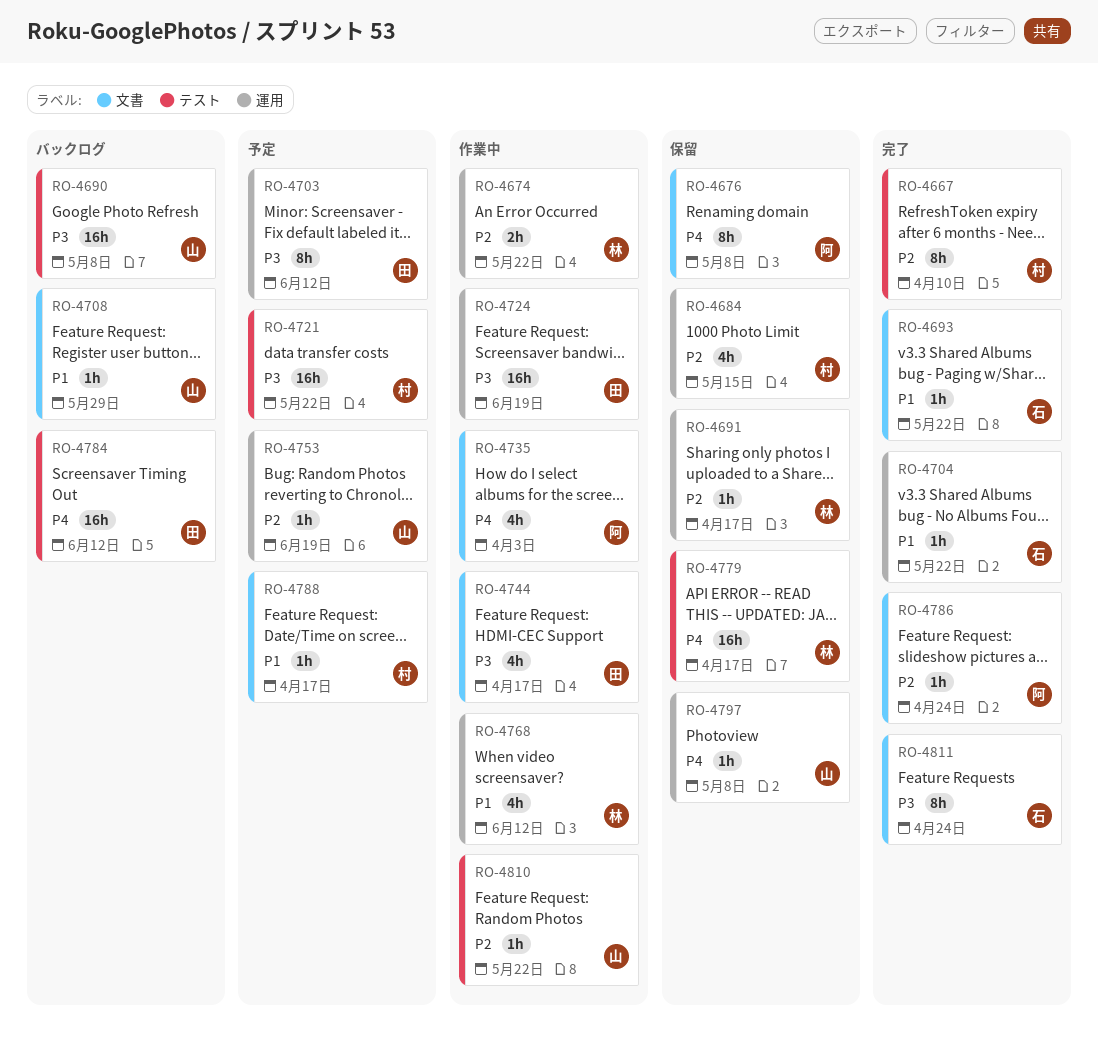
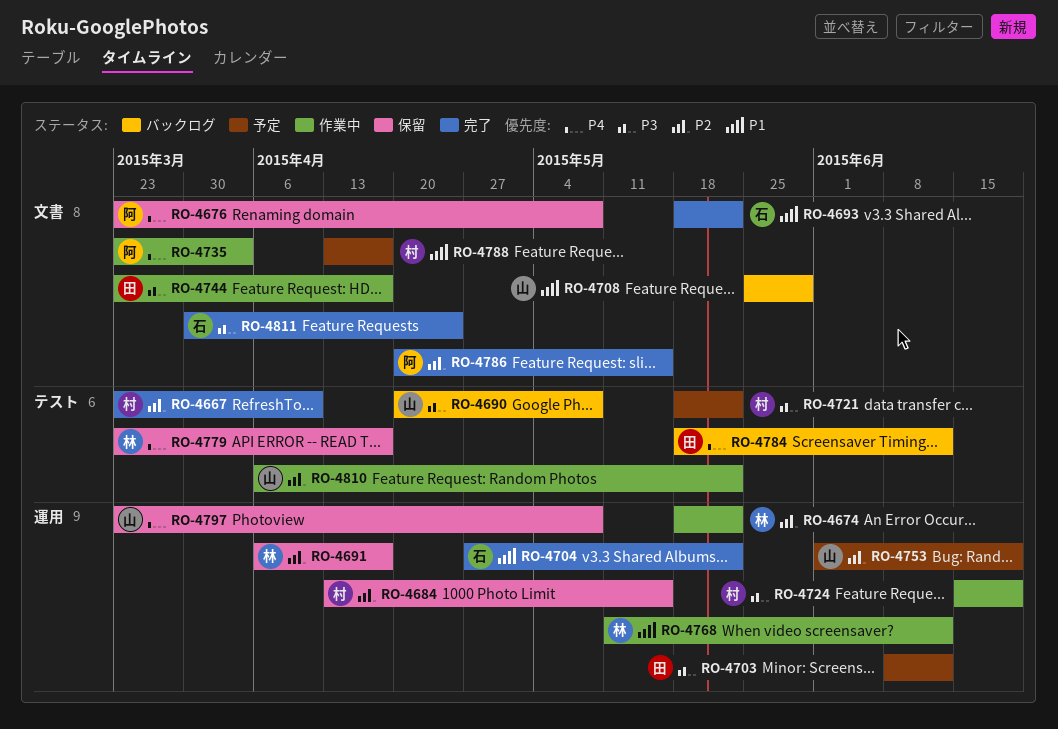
RO-4724, owner: 田 -> 村
RO-4786, due: Apr 24 -> May 15

